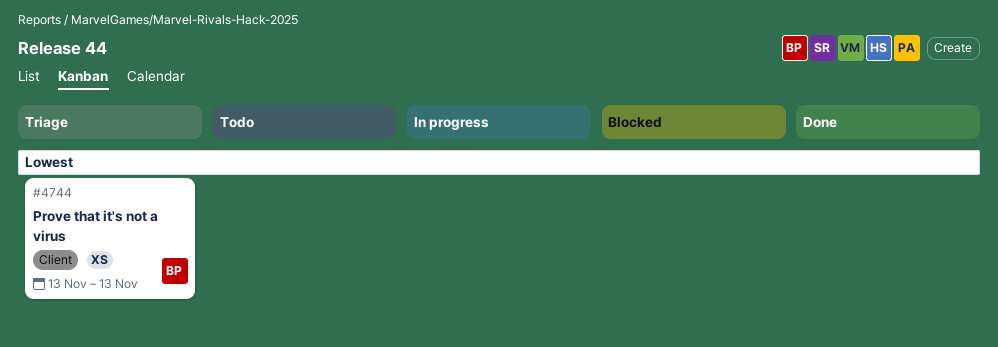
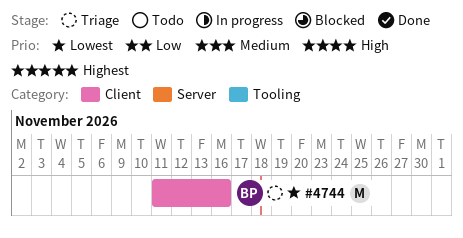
#4744, estimate: XS -> M
#4744, start: Nov 13 -> Nov 11
#4744, due: Nov 13 -> Nov 16

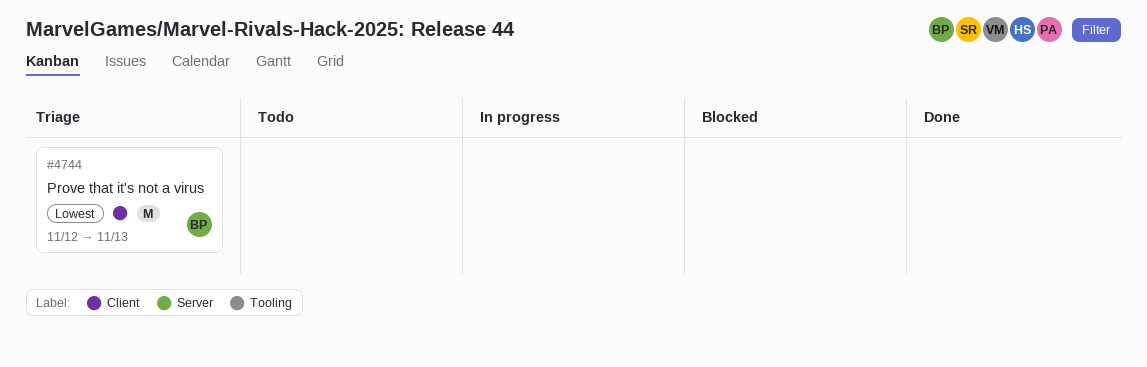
#4744, start: Nov 11 -> Nov 12
#4744, due: Nov 16 -> Nov 13

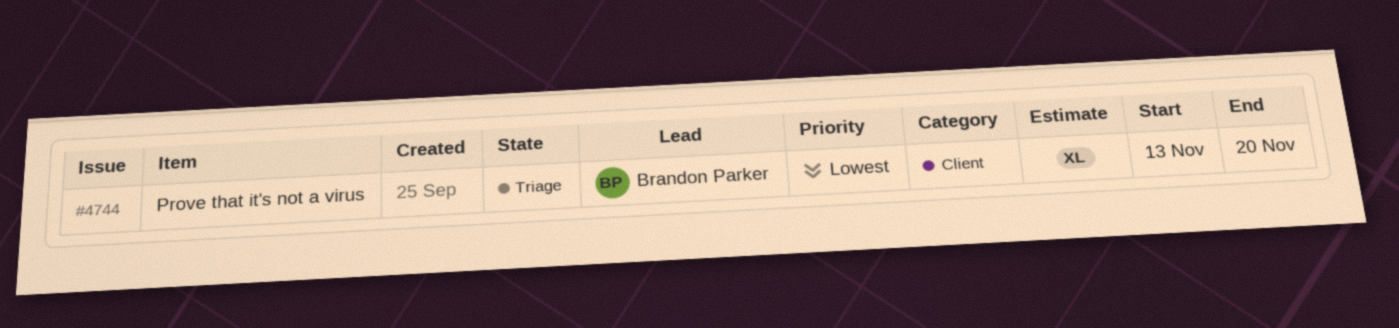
#4744, estimate: M -> XL
#4744, start: Nov 12 -> Nov 13
#4744, due: Nov 13 -> Nov 20

